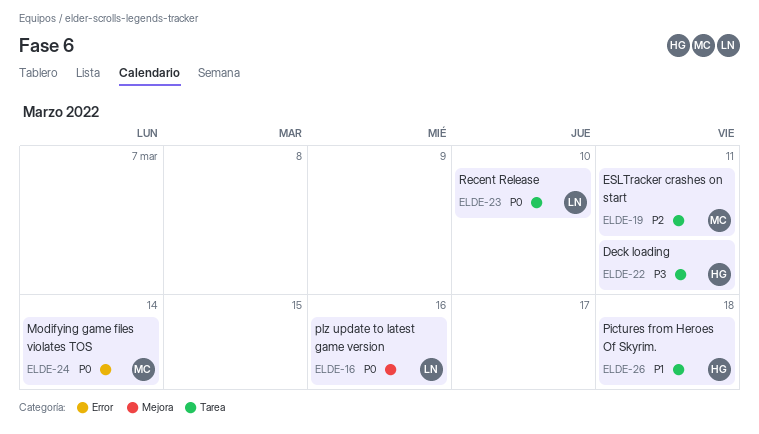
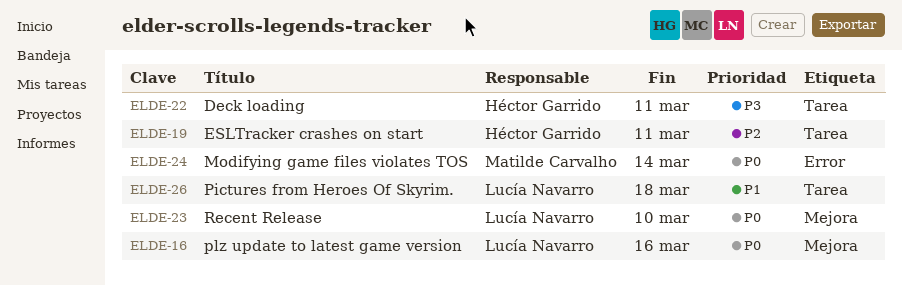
ELDE-19, owner: Matilde Carvalho -> Héctor Garrido
ELDE-23, label: Tarea -> Mejora
ELDE-26, owner: Héctor Garrido -> Lucía Navarro

